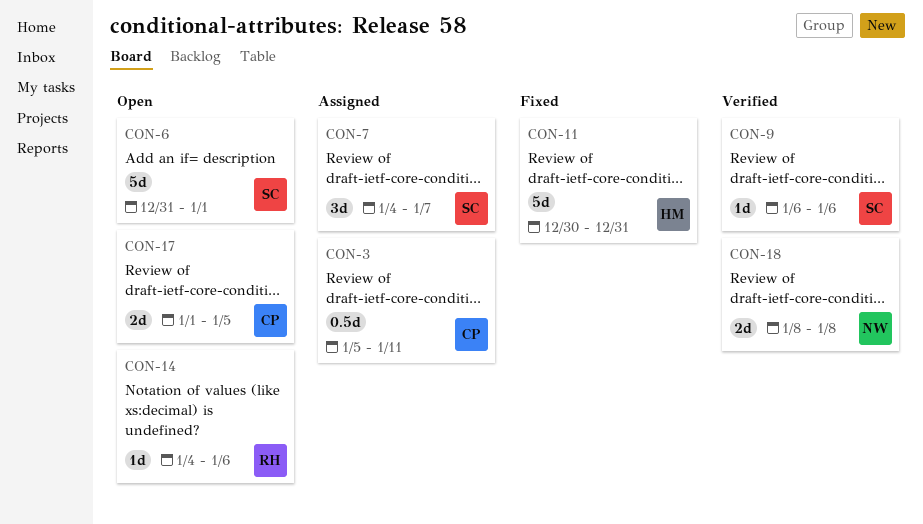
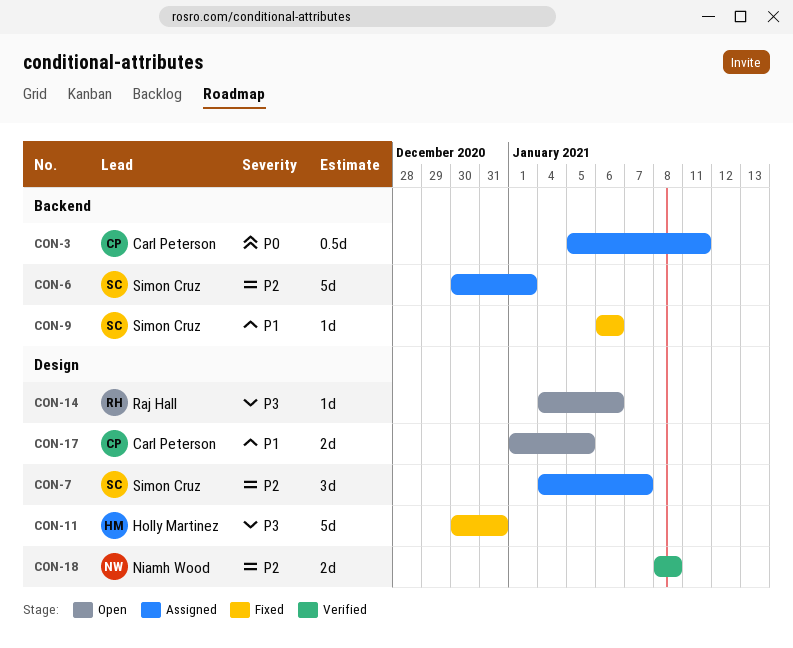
CON-6, status: Open -> Assigned
CON-6, start: Dec 31 -> Dec 30
CON-9, status: Verified -> Fixed

